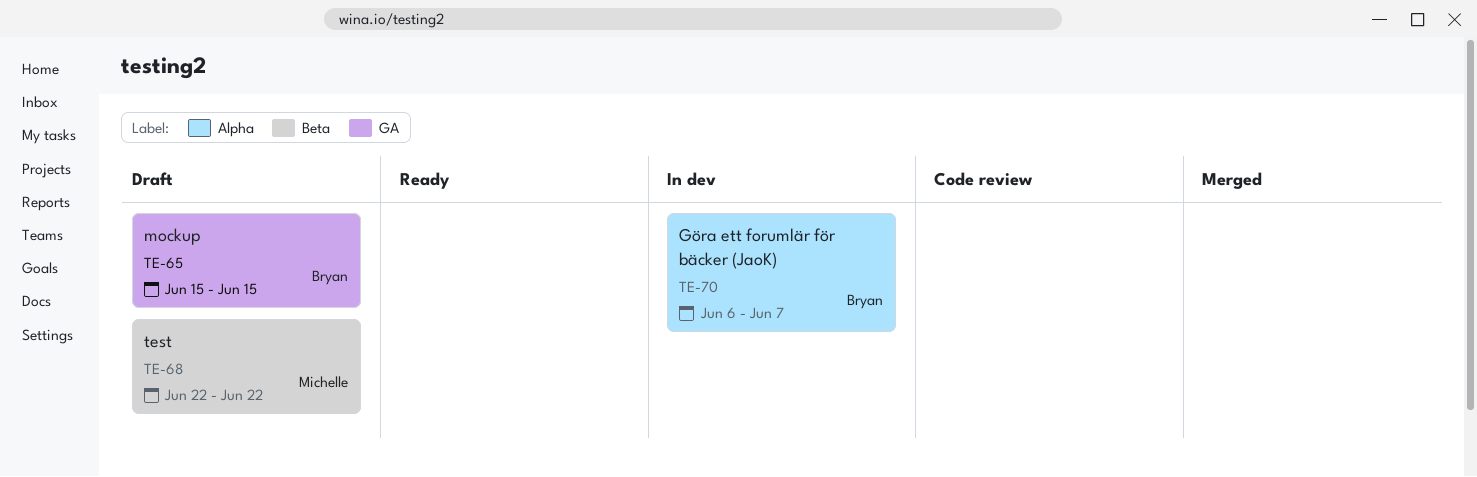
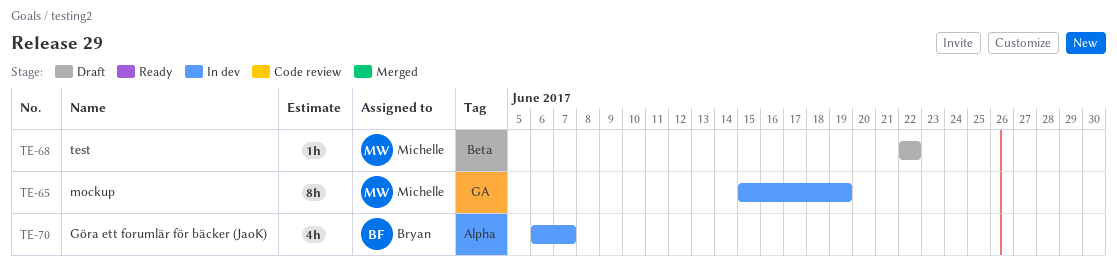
TE-65, status: Draft -> In dev
TE-65, owner: Bryan -> Michelle
TE-65, due: Jun 15 -> Jun 19

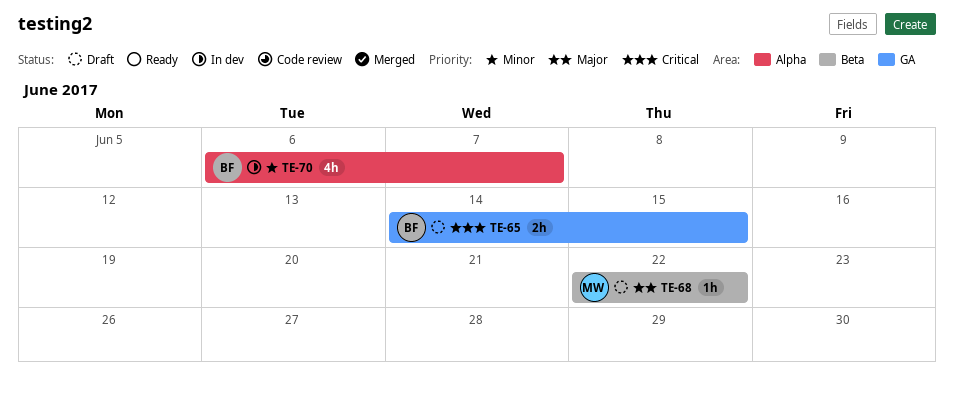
TE-65, status: In dev -> Draft
TE-65, owner: Michelle -> Bryan
TE-65, estimate: 8h -> 2h
TE-65, start: Jun 15 -> Jun 14
TE-65, due: Jun 19 -> Jun 15

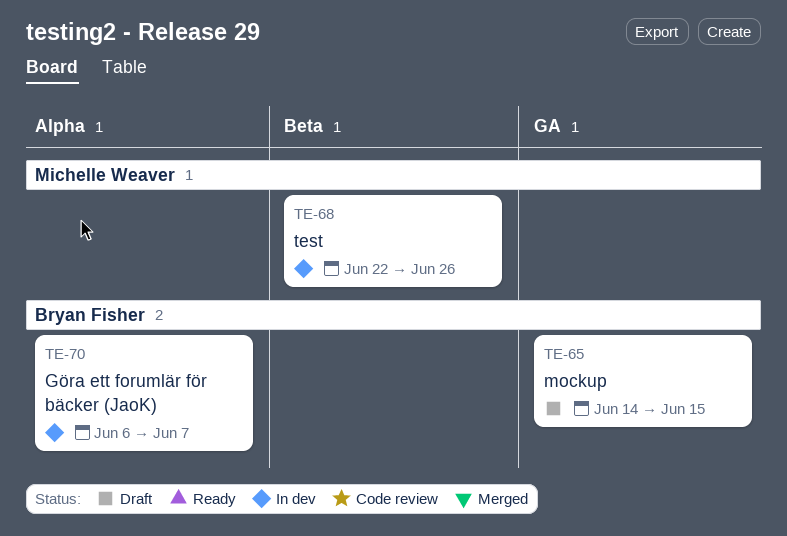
TE-68, status: Draft -> In dev
TE-68, due: Jun 22 -> Jun 26

